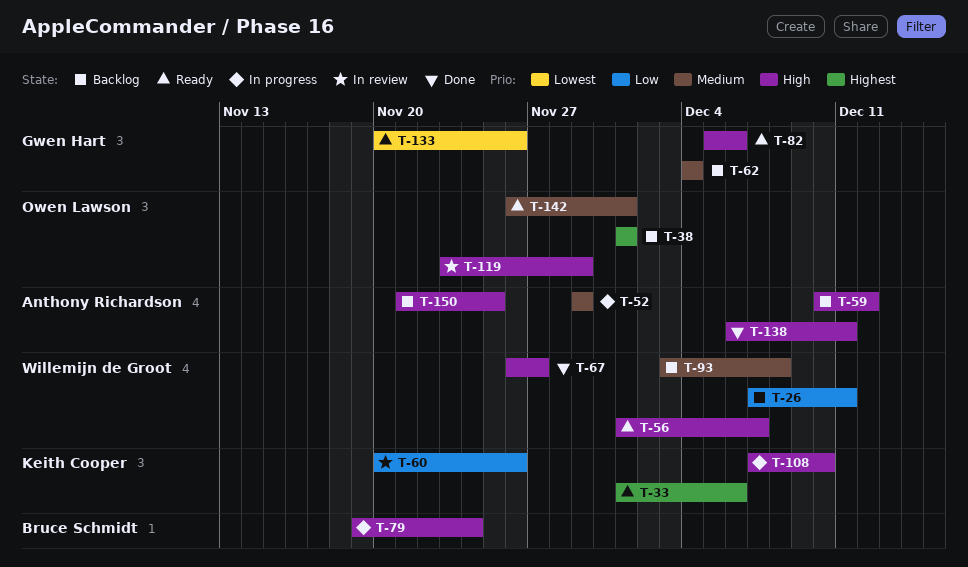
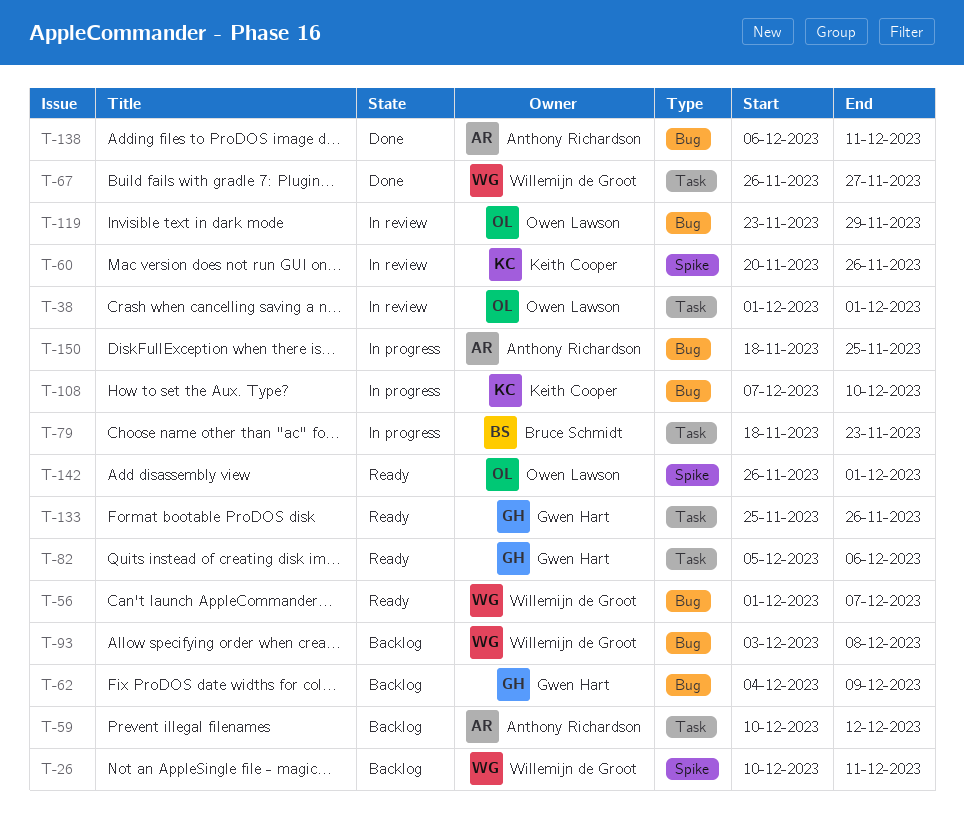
T-26, start: Dec 7 -> Dec 10
T-33: present -> none
T-38, status: Backlog -> In review
T-52: present -> none
T-62, due: Dec 4 -> Dec 9
T-79, start: Nov 19 -> Nov 18
T-79, due: Nov 24 -> Nov 23
T-133, start: Nov 20 -> Nov 25
T-150, status: Backlog -> In progress
T-150, start: Nov 21 -> Nov 18

